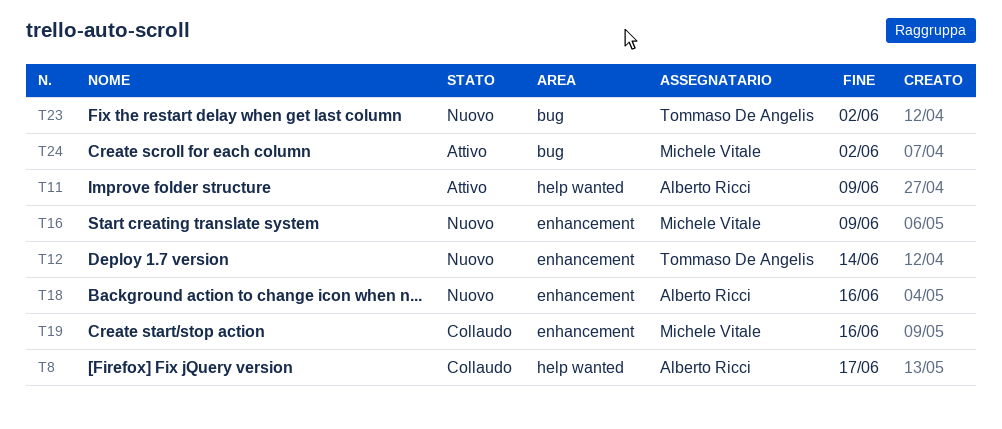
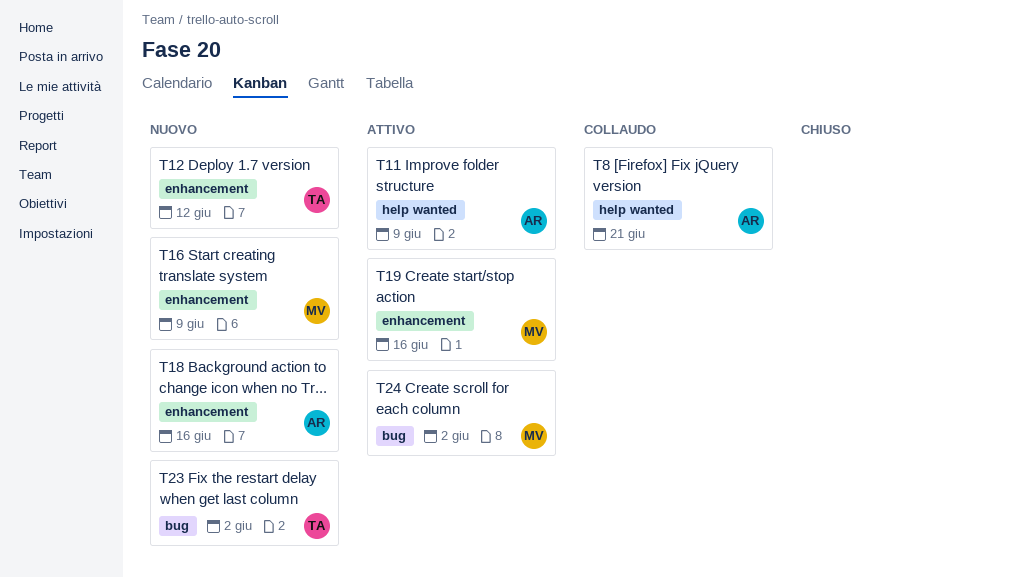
T8, due: Jun 17 -> Jun 21
T12, due: Jun 14 -> Jun 12
T19, status: Collaudo -> Attivo

